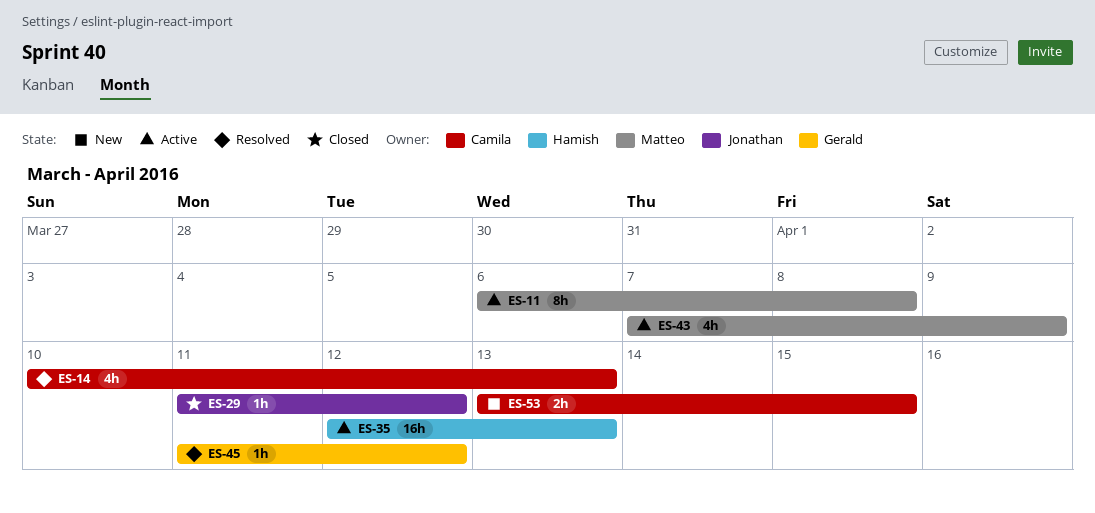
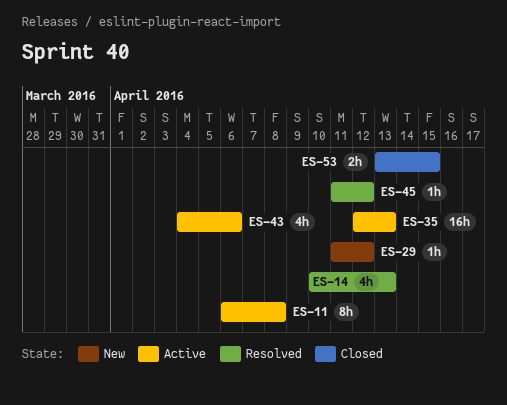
ES-29, status: Closed -> New
ES-43, start: Apr 7 -> Apr 4
ES-43, due: Apr 9 -> Apr 6
ES-53, status: New -> Closed

